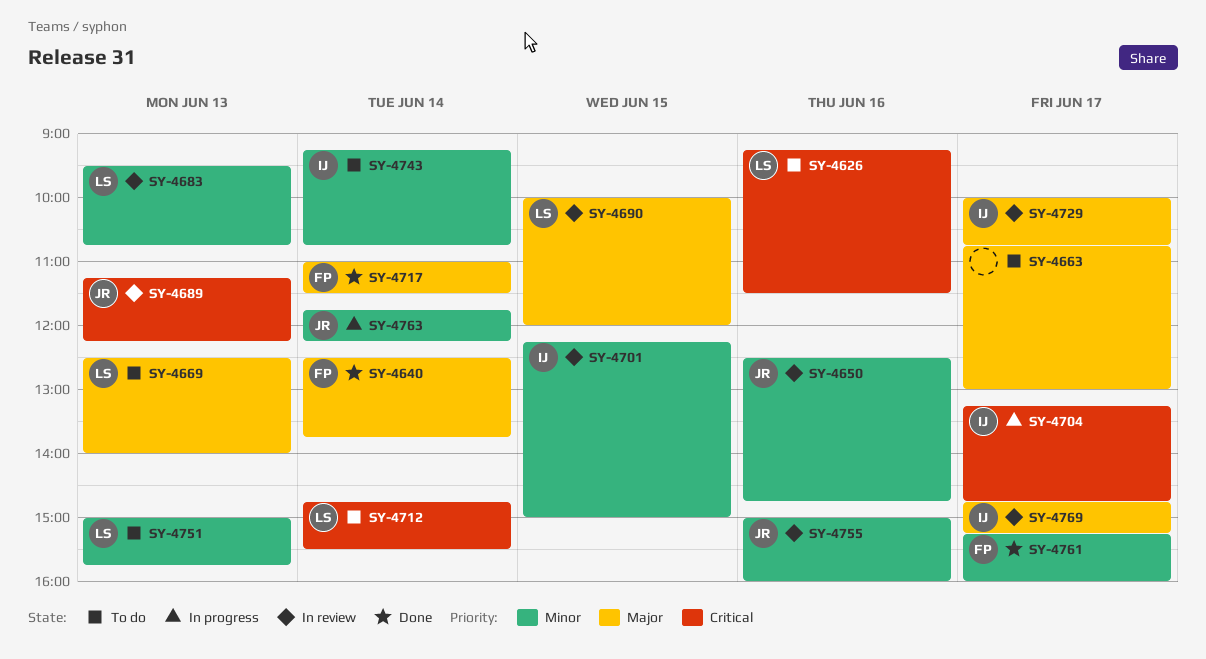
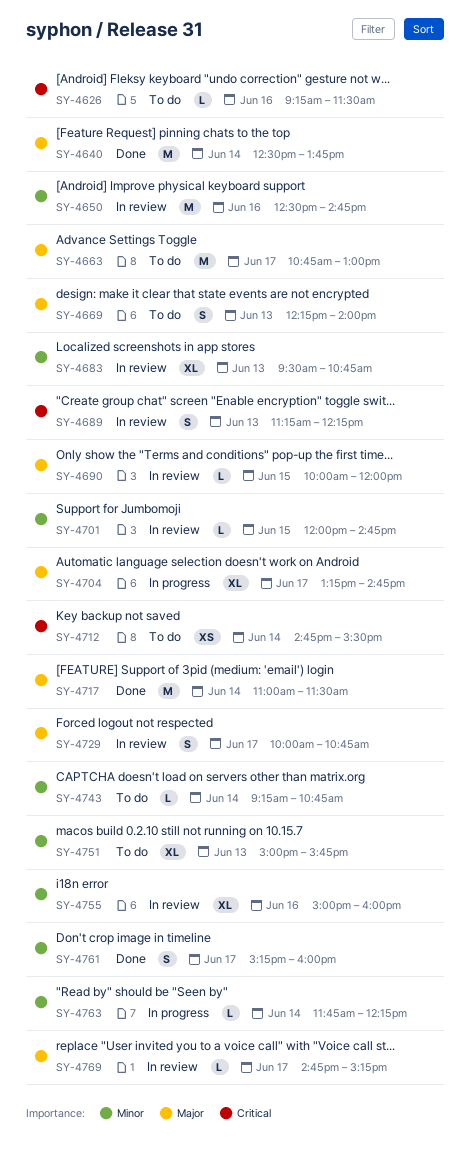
SY-4669, begins: 12:30 -> 12:15
SY-4701, begins: 12:15 -> 12:00
SY-4701, ends: 15:00 -> 14:45
SY-4704, priority: Critical -> Major

